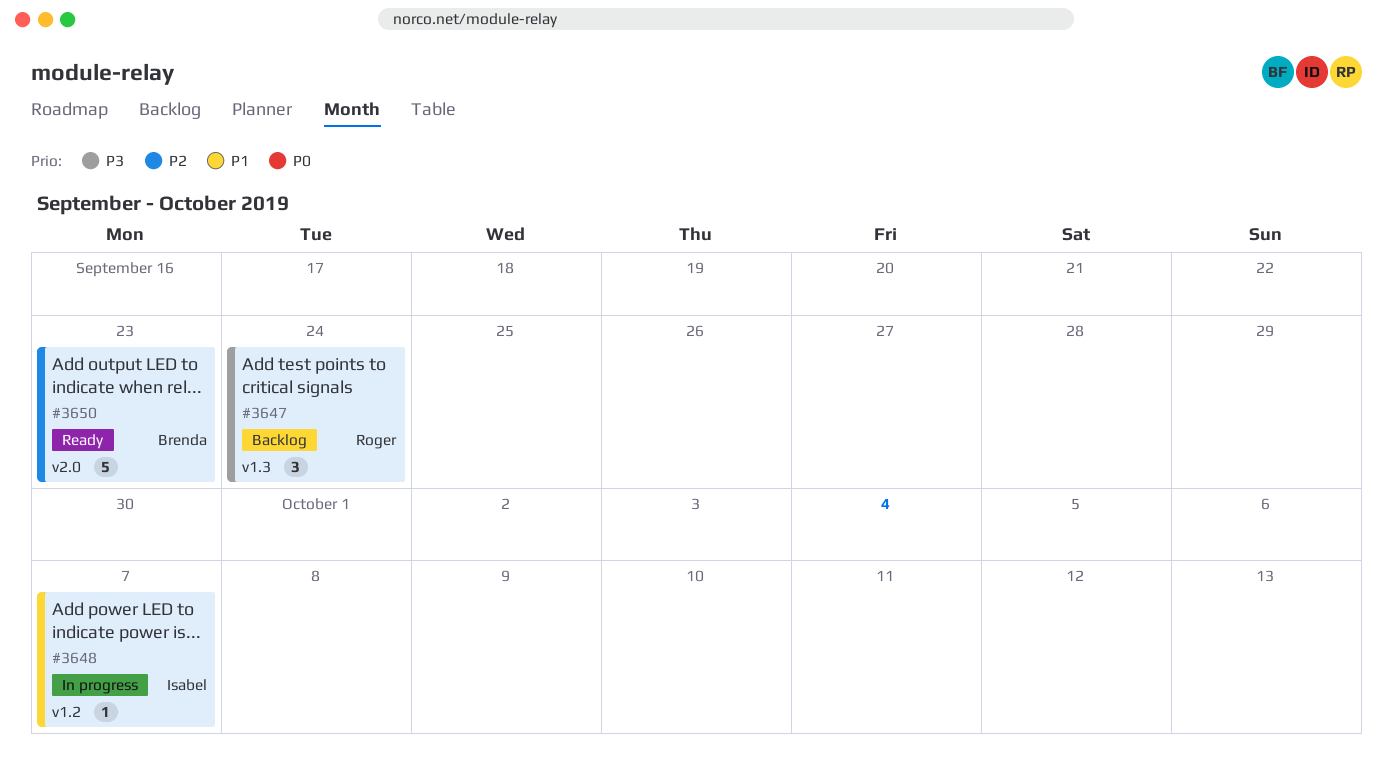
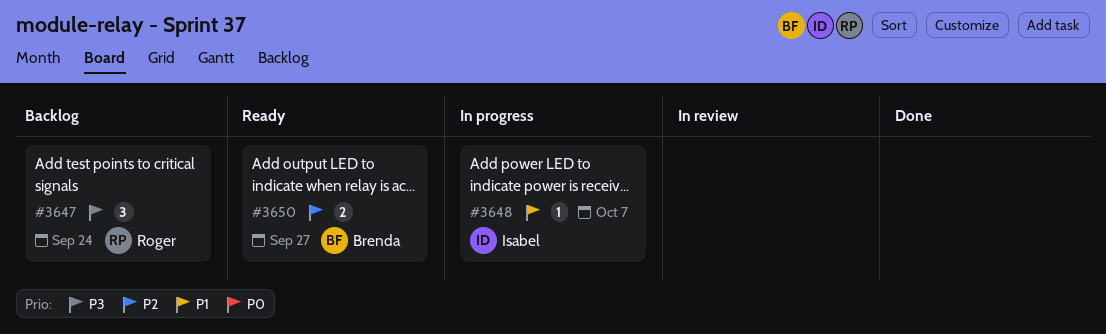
#3650, estimate: 5 -> 2
#3650, due: Sep 23 -> Sep 27

